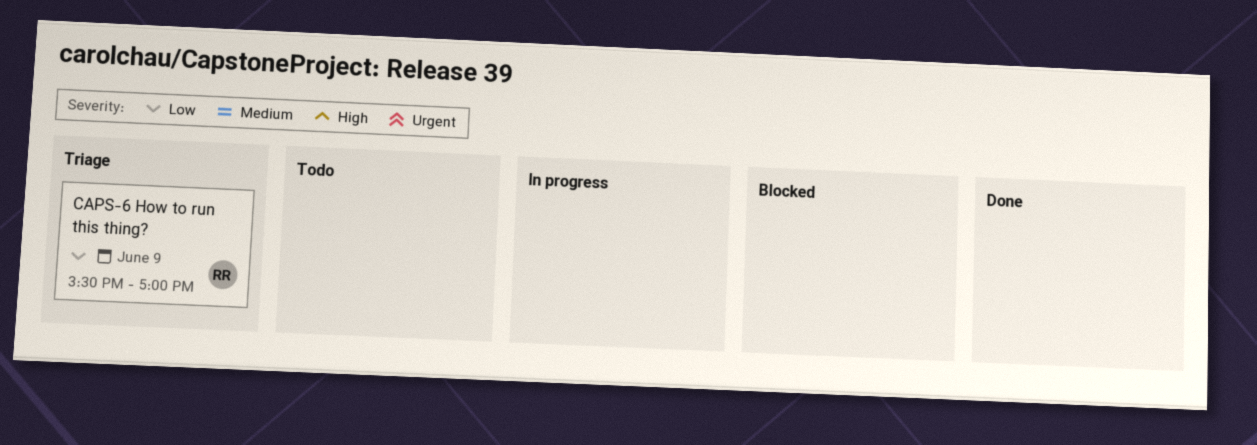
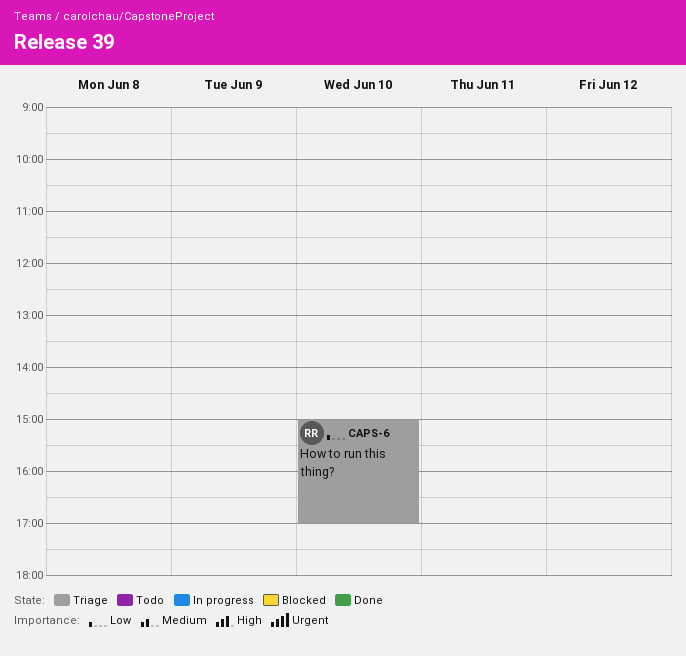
CAPS-6, day: Jun 9 -> Jun 10
CAPS-6, begins: 15:30 -> 15:00

